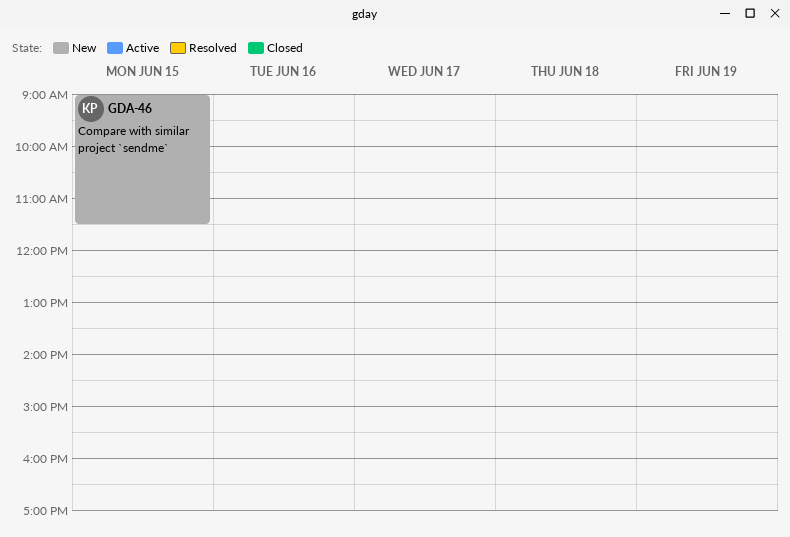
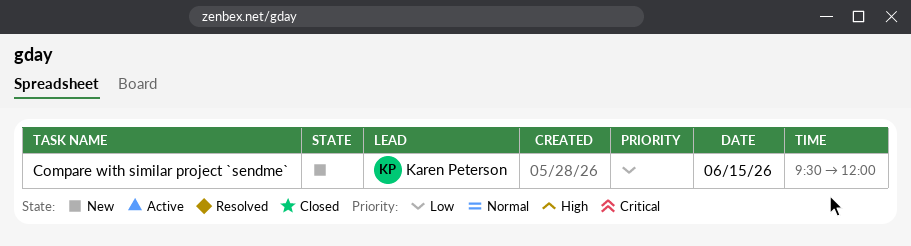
Compare with similar project `sendme`, begins: 09:00 -> 09:30
Compare with similar project `sendme`, ends: 11:30 -> 12:00

